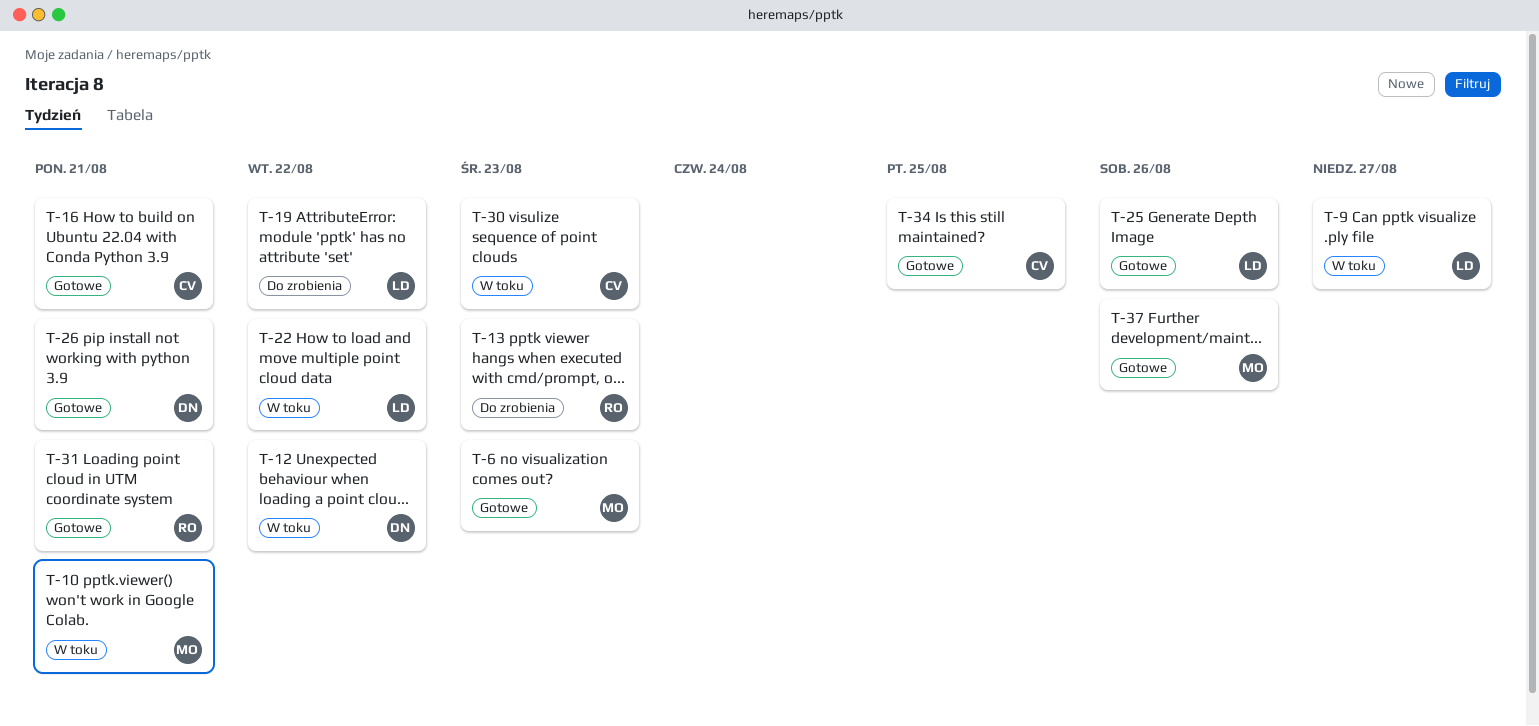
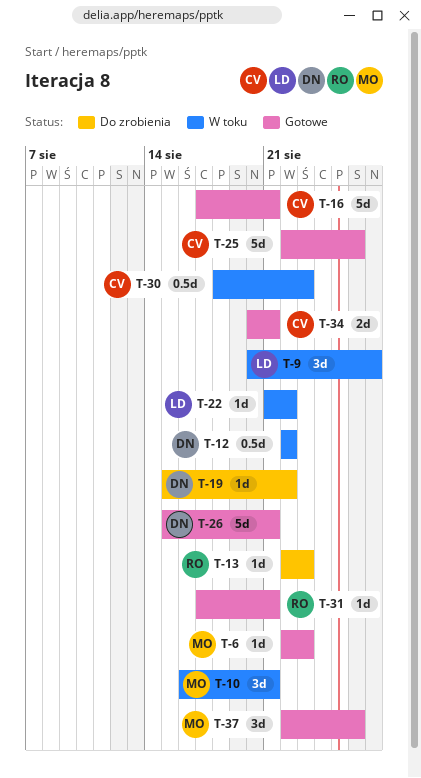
T-19, owner: LD -> DN
T-25, owner: LD -> CV
T-34, due: Aug 25 -> Aug 21

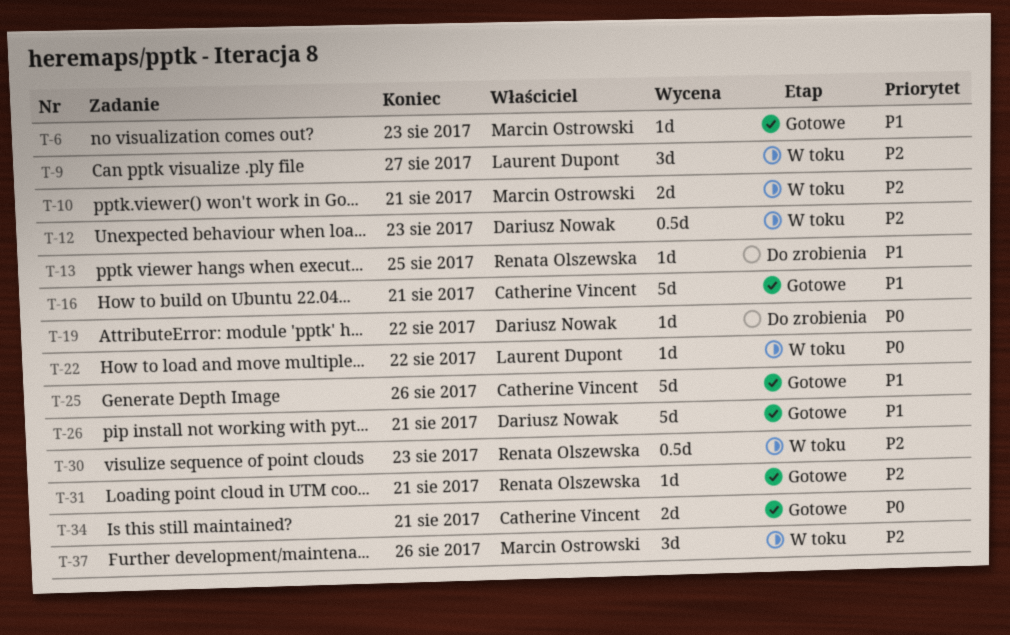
T-10, estimate: 3d -> 2d
T-12, due: Aug 22 -> Aug 23
T-13, due: Aug 23 -> Aug 25
T-30, owner: Catherine Vincent -> Renata Olszewska
T-37, status: Gotowe -> W toku

